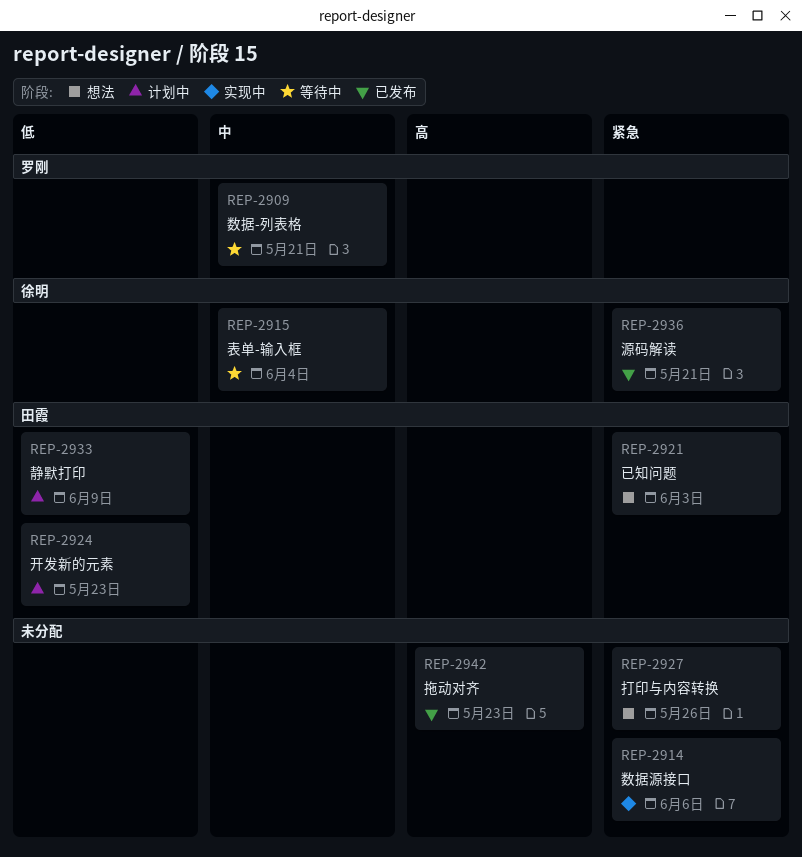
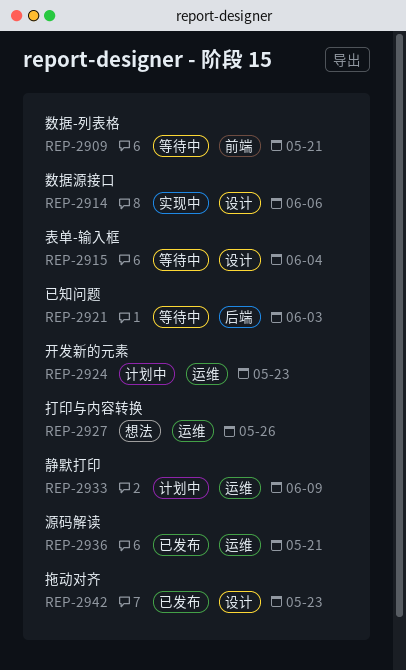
REP-2921, status: 想法 -> 等待中

